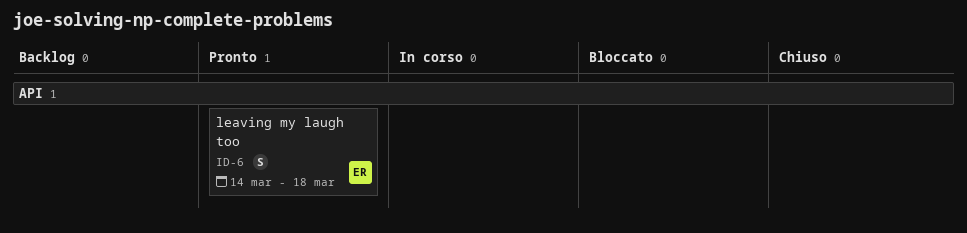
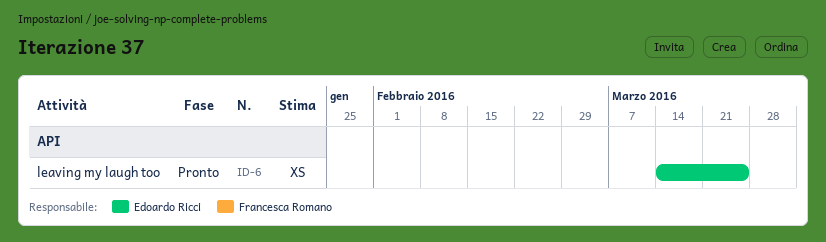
ID-6, estimate: S -> XS
ID-6, due: Mar 18 -> Mar 25

